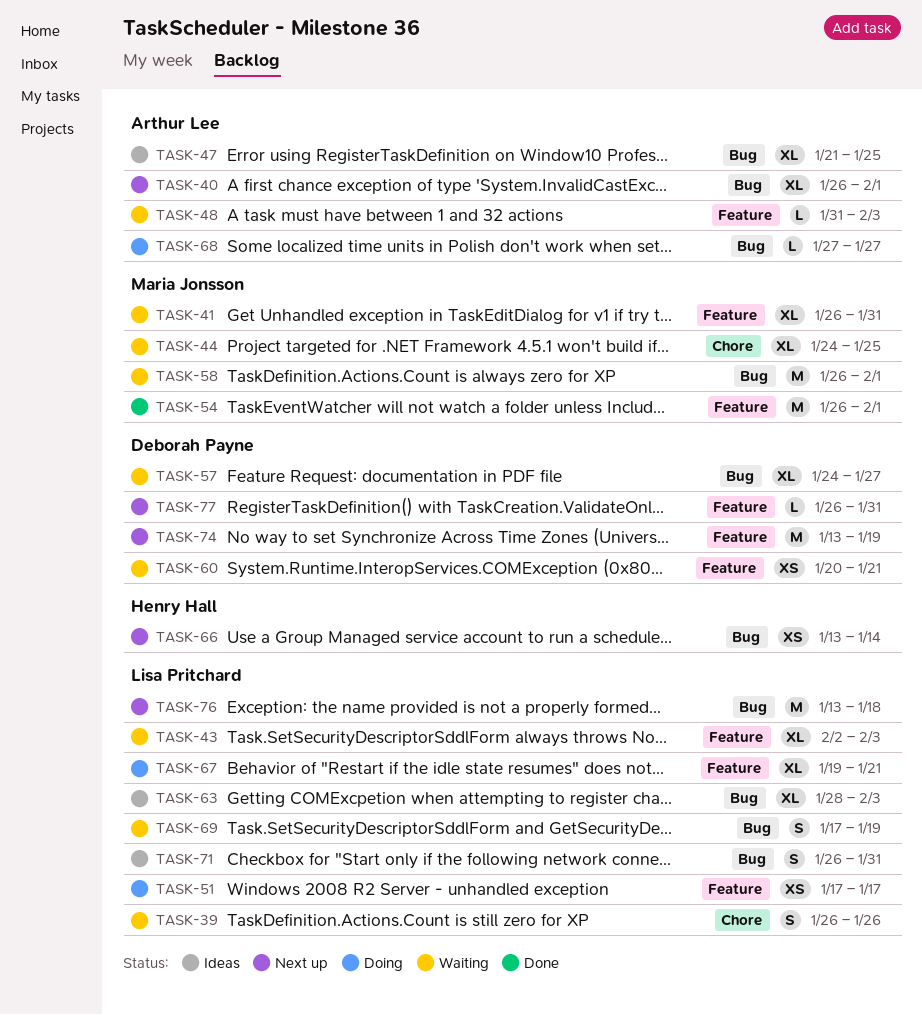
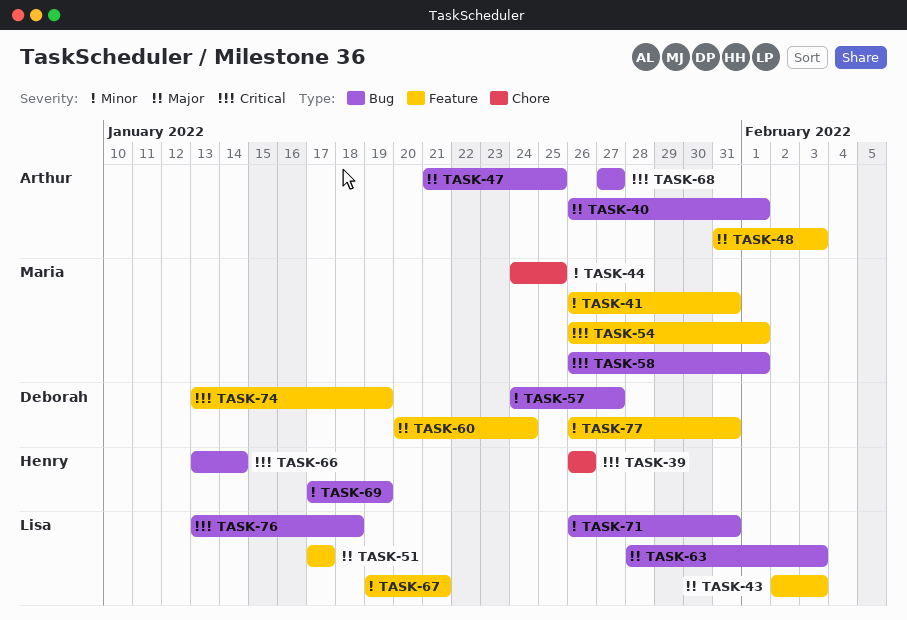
TASK-39, owner: Lisa Pritchard -> Henry Hall
TASK-60, due: Jan 21 -> Jan 24
TASK-69, owner: Lisa Pritchard -> Henry Hall

